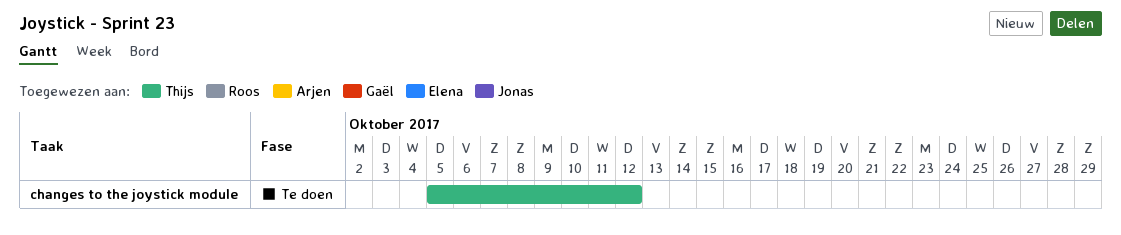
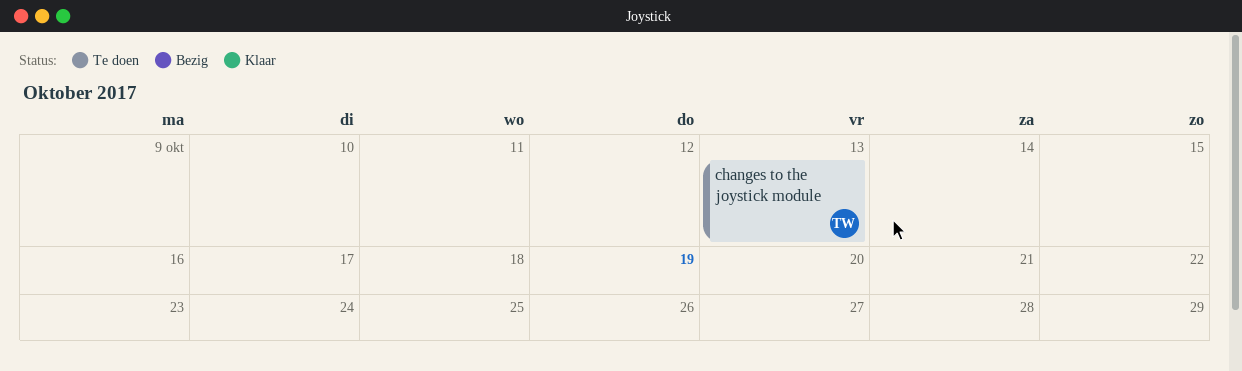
changes to the joystick module, due: Oct 12 -> Oct 13

